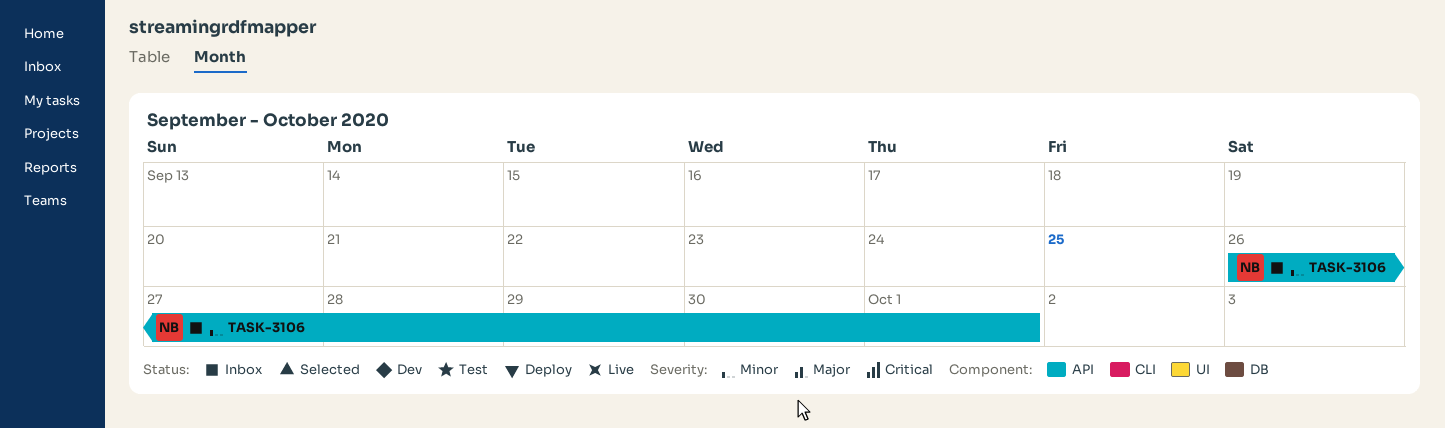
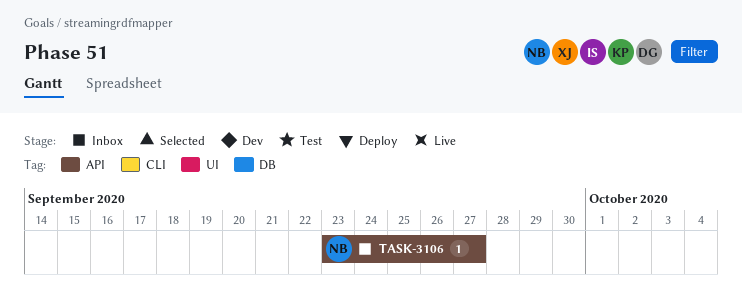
TASK-3106, start: Sep 26 -> Sep 23
TASK-3106, due: Oct 1 -> Sep 27

